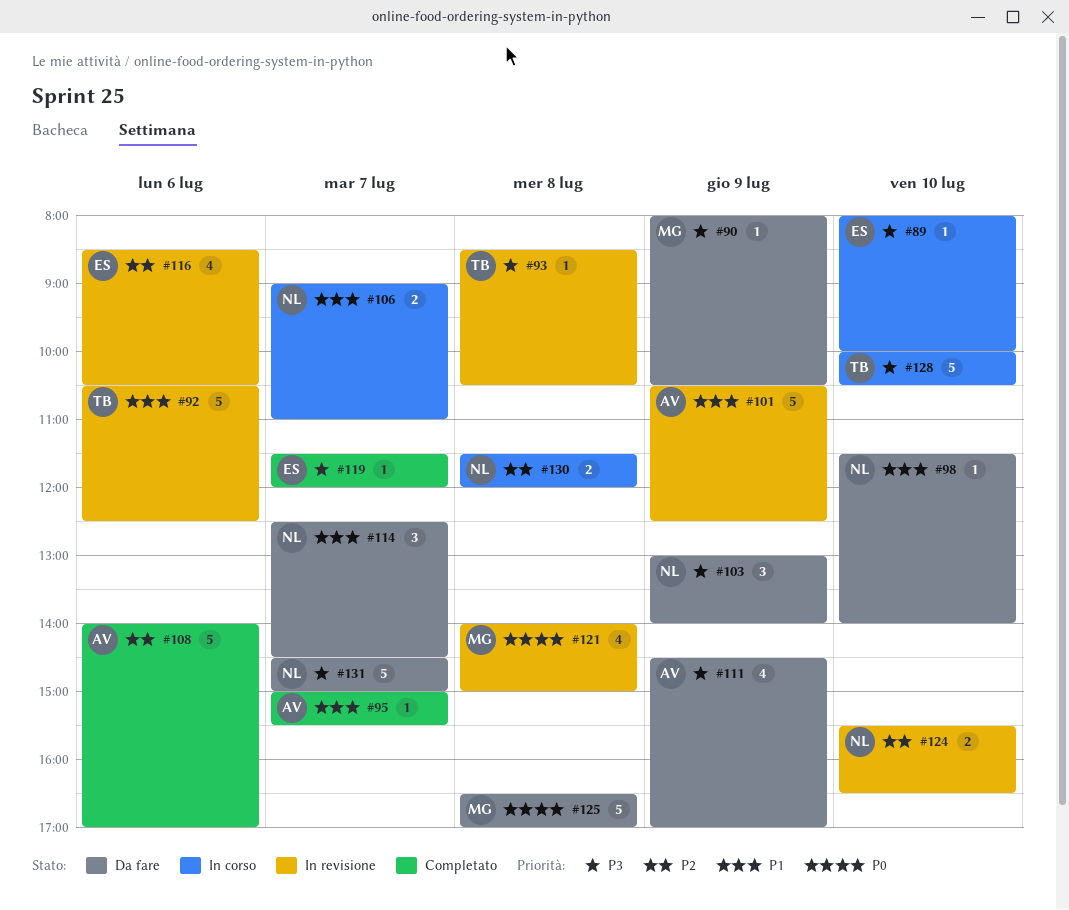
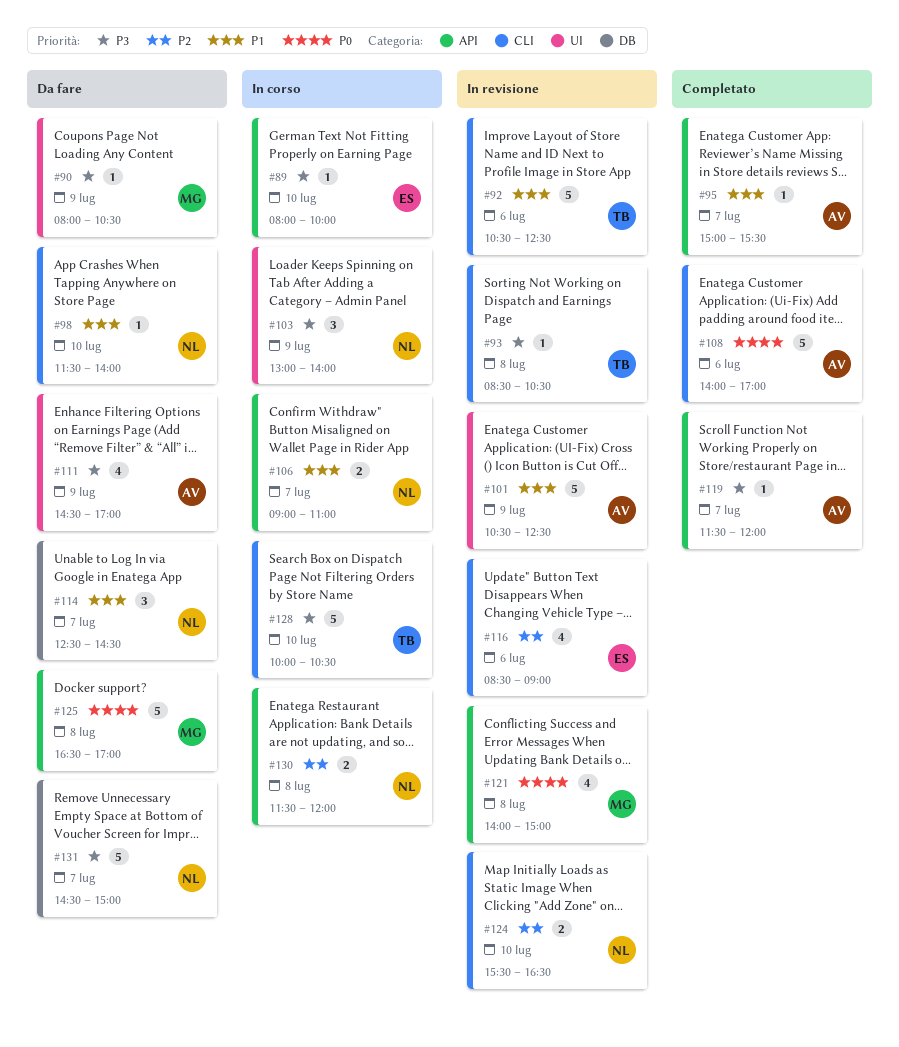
#103, status: Da fare -> In corso
#108, priority: P2 -> P0
#116, ends: 10:30 -> 09:00
#119, owner: ES -> AV

